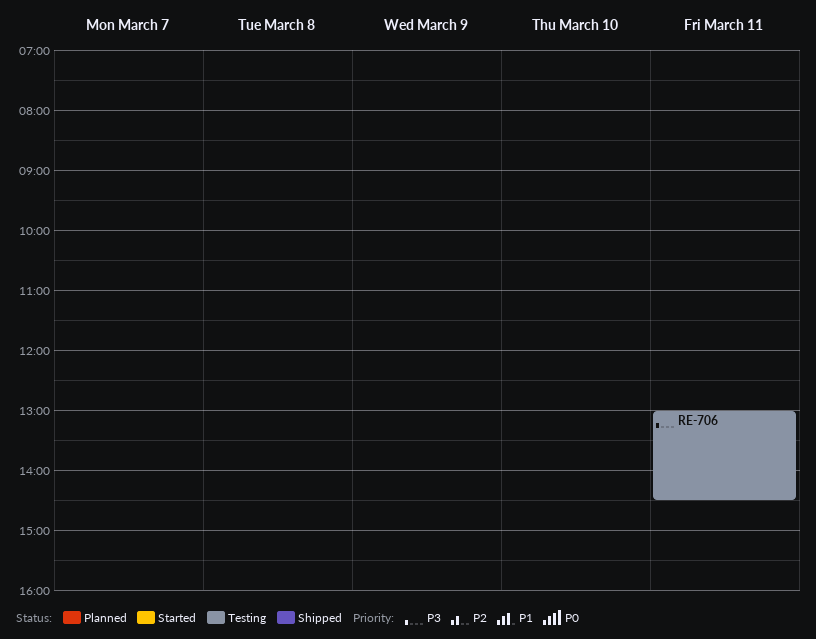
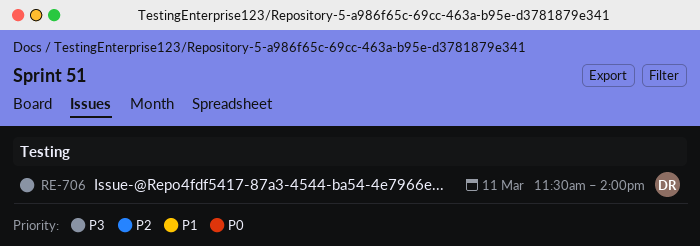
RE-706, begins: 13:00 -> 11:30
RE-706, ends: 14:30 -> 14:00

